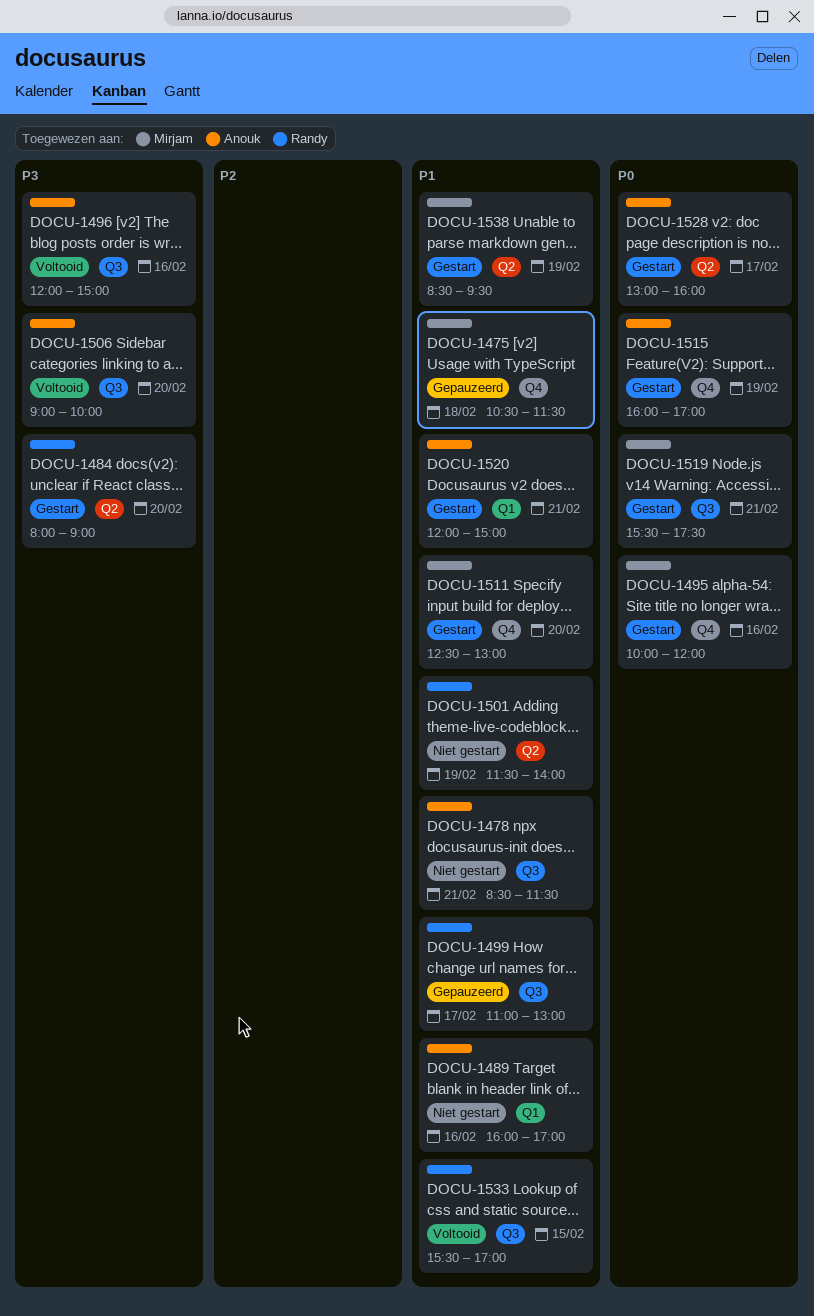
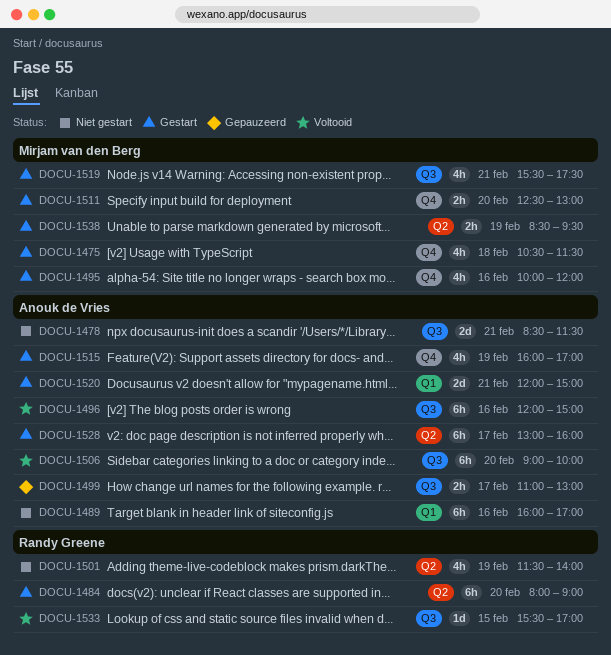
DOCU-1475, status: Gepauzeerd -> Gestart
DOCU-1499, owner: Randy Greene -> Anouk de Vries

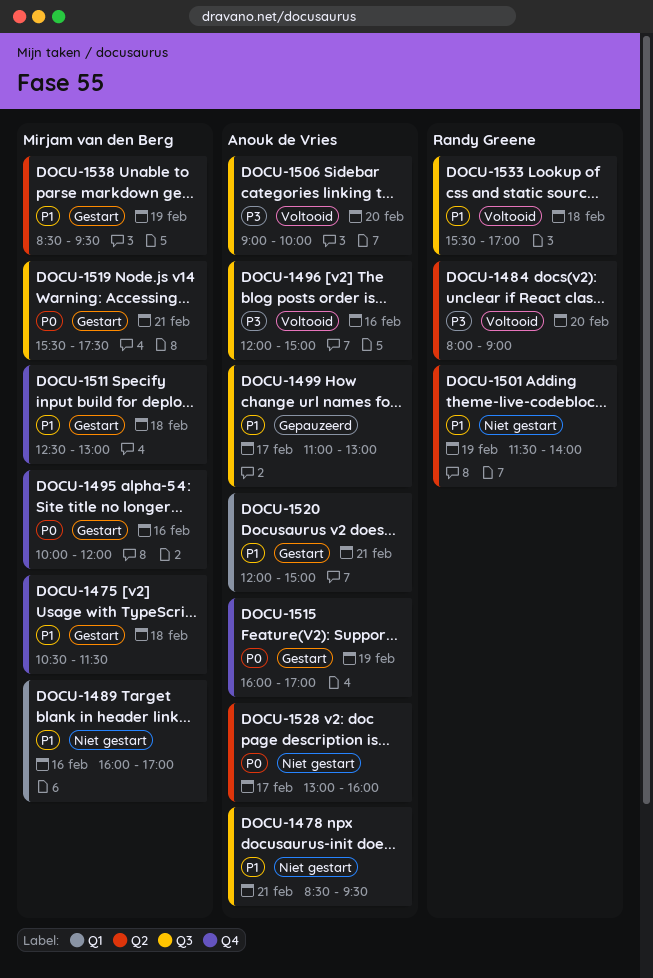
DOCU-1478, ends: 11:30 -> 09:30
DOCU-1484, status: Gestart -> Voltooid
DOCU-1489, owner: Anouk de Vries -> Mirjam van den Berg
DOCU-1511, day: Feb 20 -> Feb 18
DOCU-1528, status: Gestart -> Niet gestart
DOCU-1533, day: Feb 15 -> Feb 18

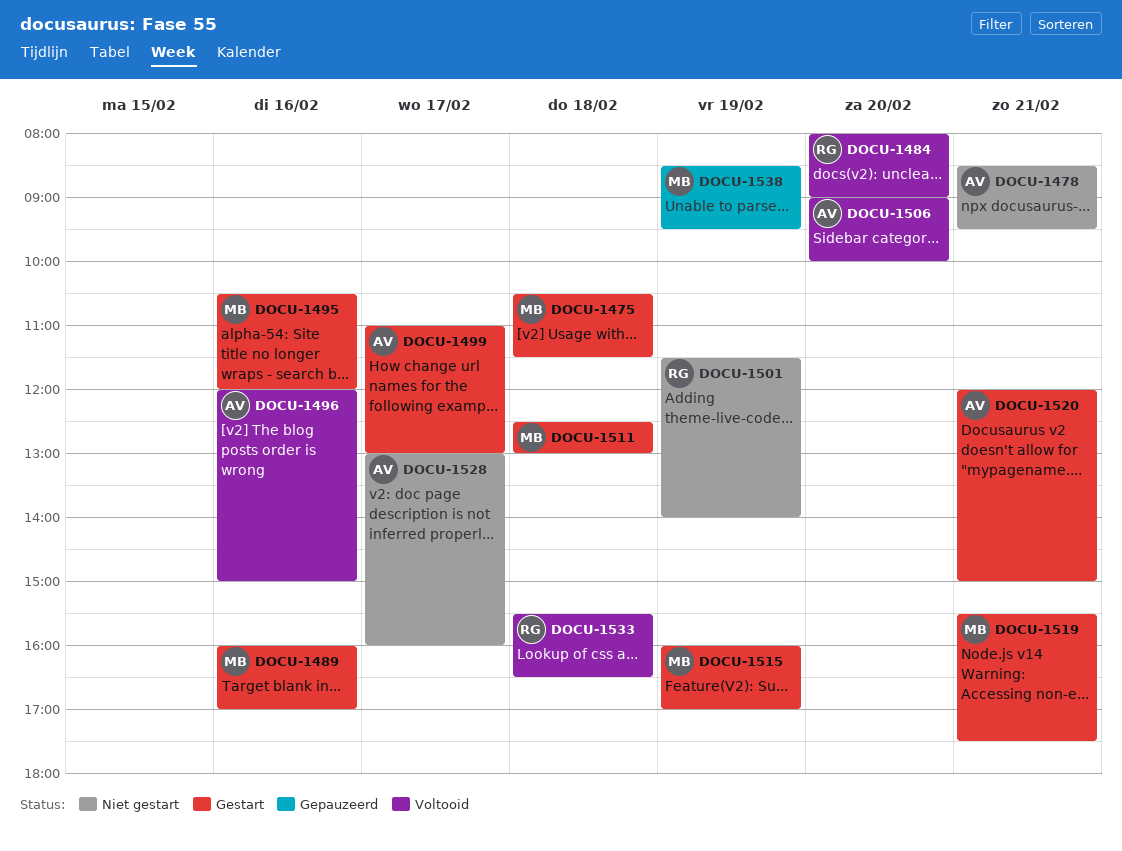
DOCU-1489, status: Niet gestart -> Gestart
DOCU-1495, begins: 10:00 -> 10:30
DOCU-1499, status: Gepauzeerd -> Gestart
DOCU-1515, owner: Anouk de Vries -> Mirjam van den Berg
DOCU-1533, ends: 17:00 -> 16:30
DOCU-1538, status: Gestart -> Gepauzeerd

